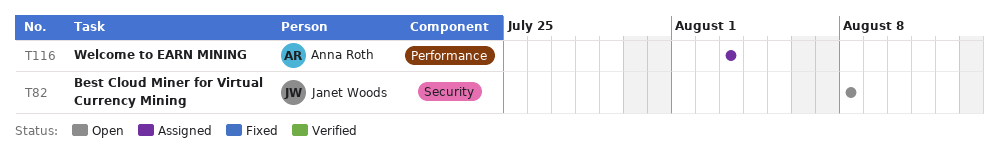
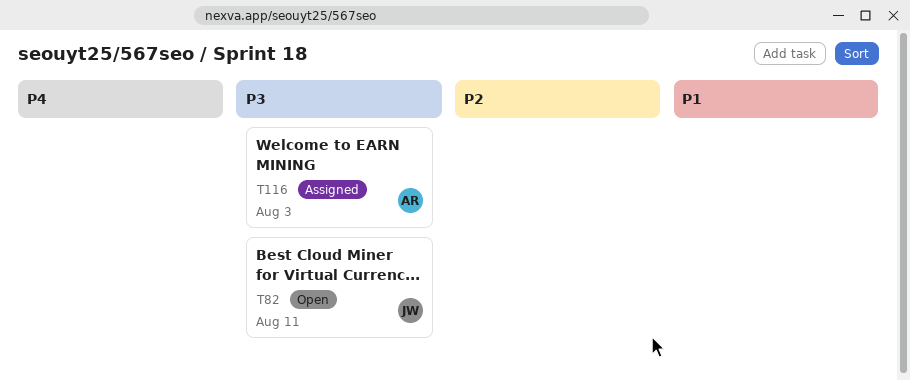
T82, due: Aug 8 -> Aug 11

